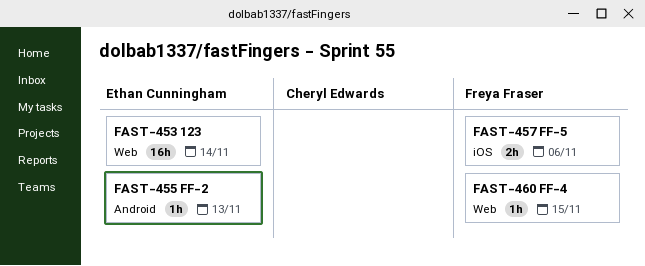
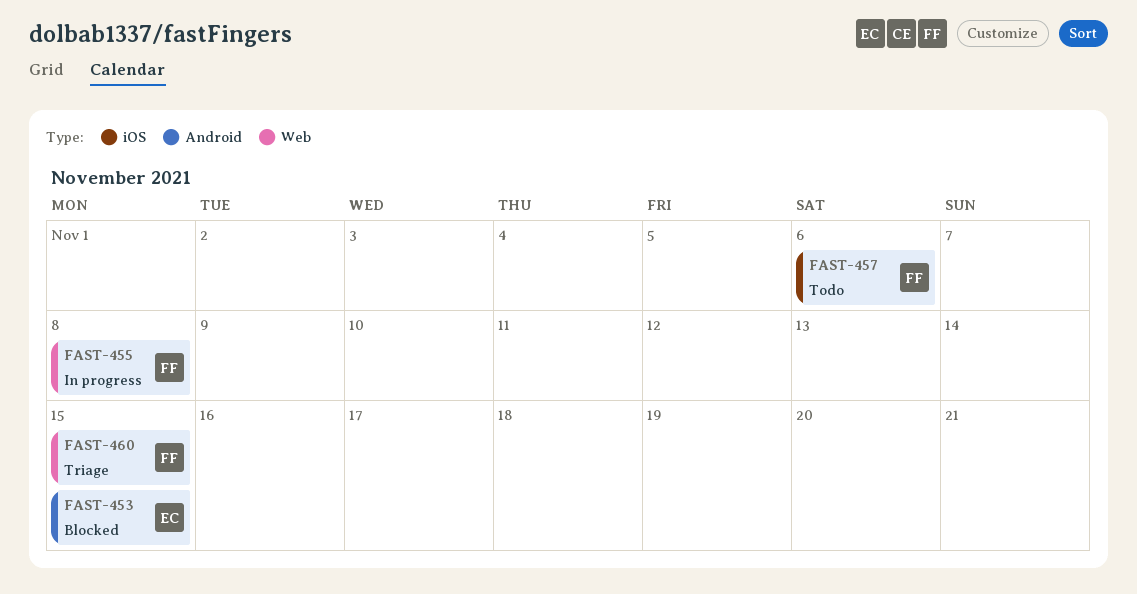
FAST-453, label: Web -> Android
FAST-453, due: Nov 14 -> Nov 15
FAST-455, owner: Ethan Cunningham -> Freya Fraser
FAST-455, label: Android -> Web
FAST-455, due: Nov 13 -> Nov 8

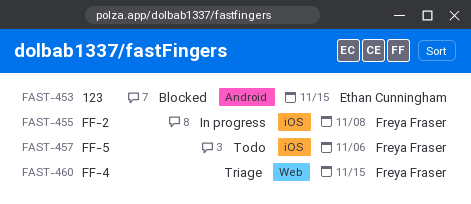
FAST-455, label: Web -> iOS

